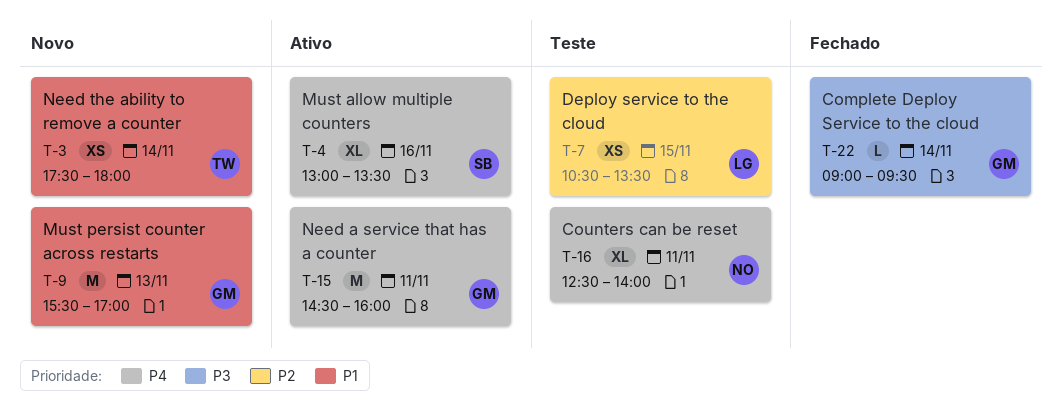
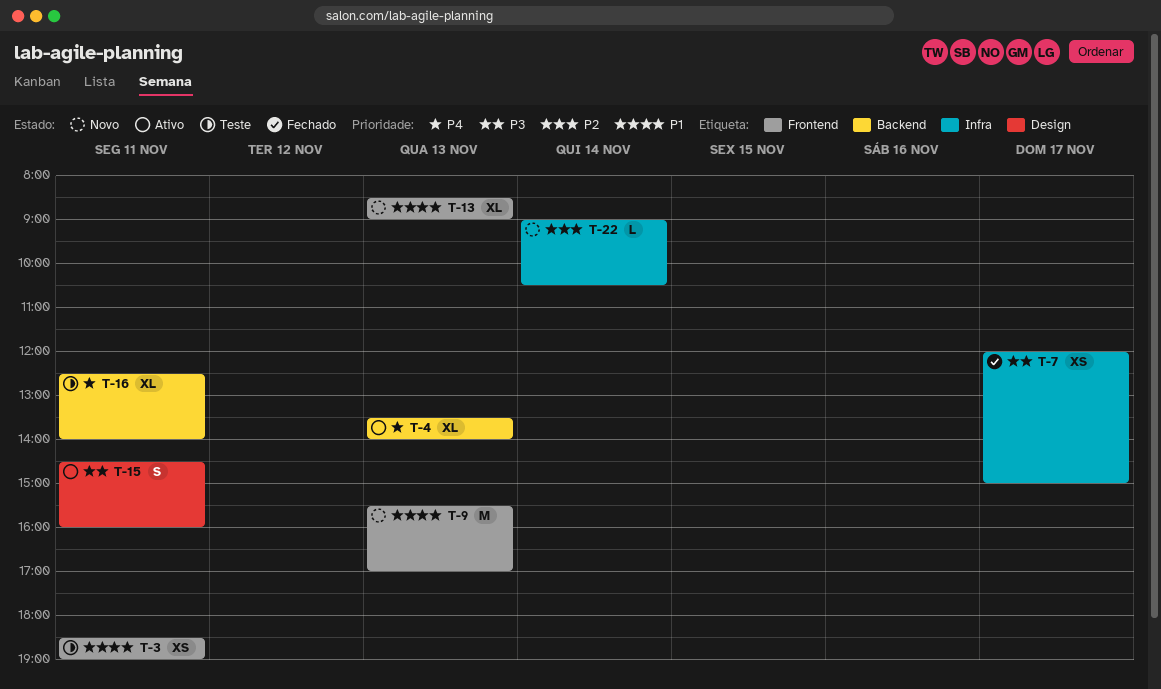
T-3, status: Novo -> Teste
T-3, day: Nov 14 -> Nov 11
T-3, begins: 17:30 -> 18:30
T-3, ends: 18:00 -> 19:00
T-4, day: Nov 16 -> Nov 13
T-4, begins: 13:00 -> 13:30
T-4, ends: 13:30 -> 14:00
T-7, status: Teste -> Fechado
T-7, priority: P2 -> P3
T-7, day: Nov 15 -> Nov 17
T-7, begins: 10:30 -> 12:00
T-7, ends: 13:30 -> 15:00
T-13: none -> present
T-15, priority: P4 -> P3
T-15, estimate: M -> S
T-22, status: Fechado -> Novo
T-22, priority: P3 -> P2
T-22, ends: 09:30 -> 10:30

